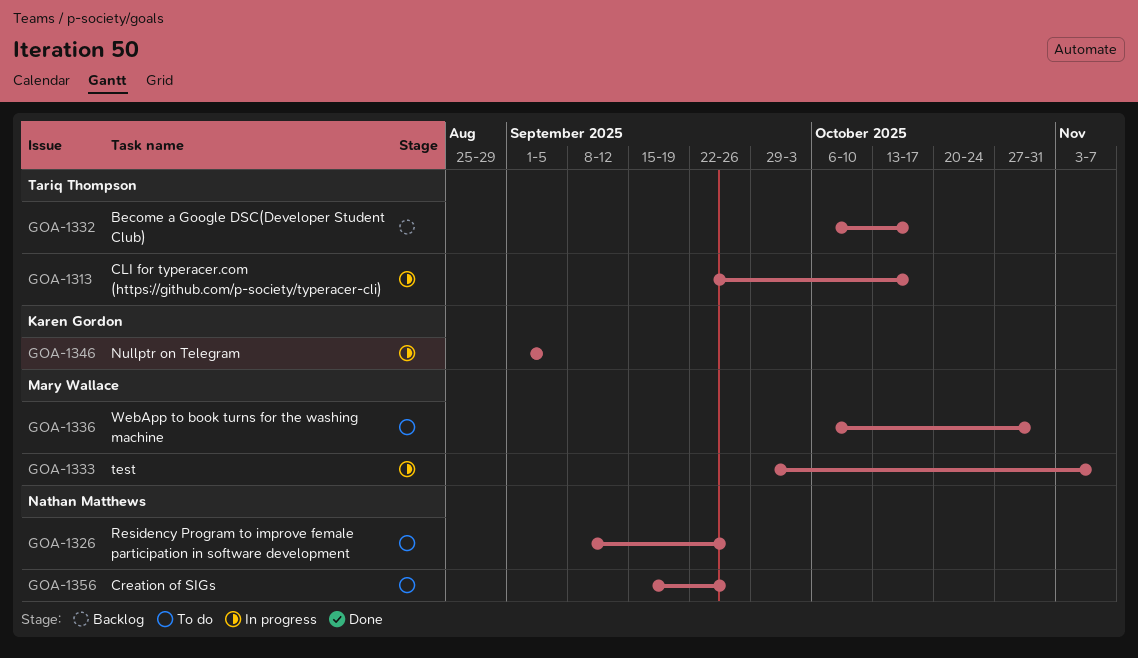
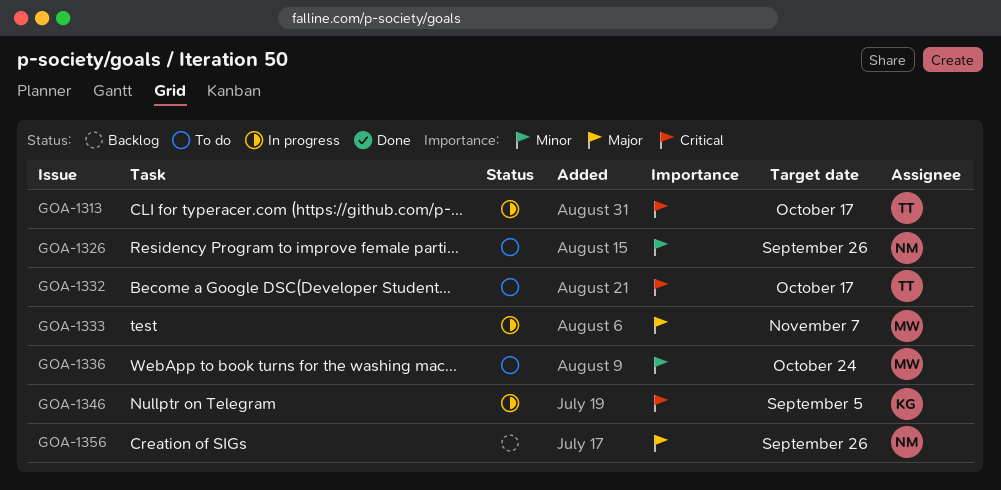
GOA-1332, status: Backlog -> To do
GOA-1336, due: Oct 31 -> Oct 24
GOA-1356, status: To do -> Backlog

